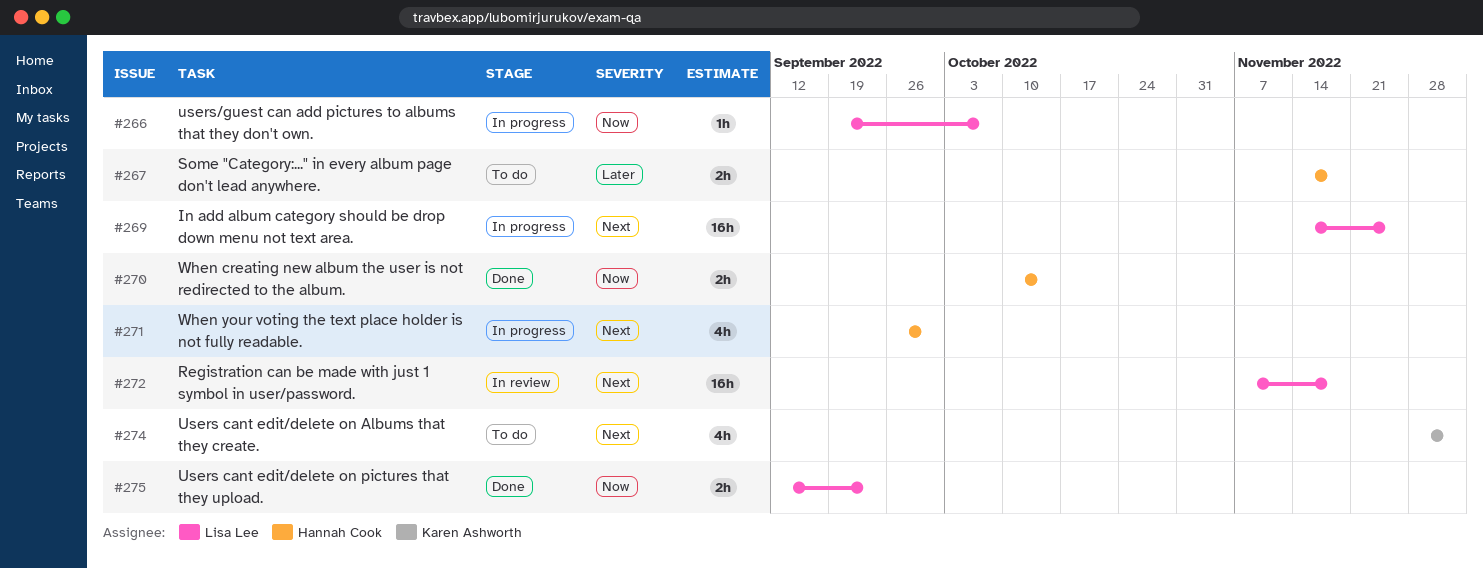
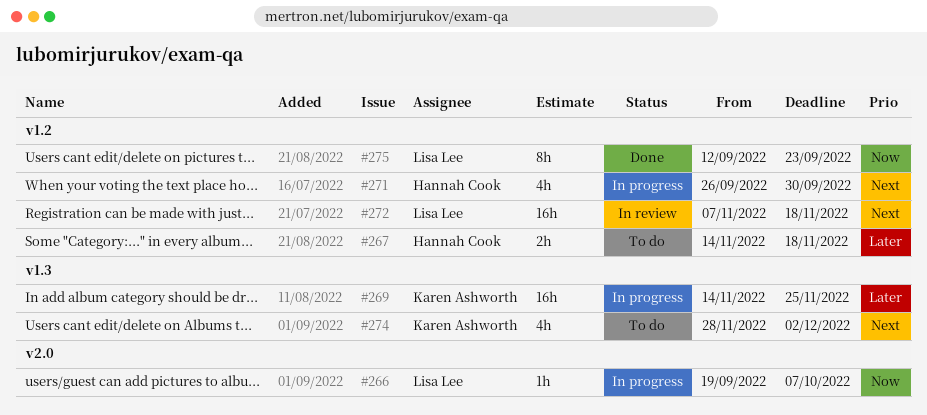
#269, owner: Lisa Lee -> Karen Ashworth
#269, priority: Next -> Later
#270: present -> none
#275, estimate: 2h -> 8h

